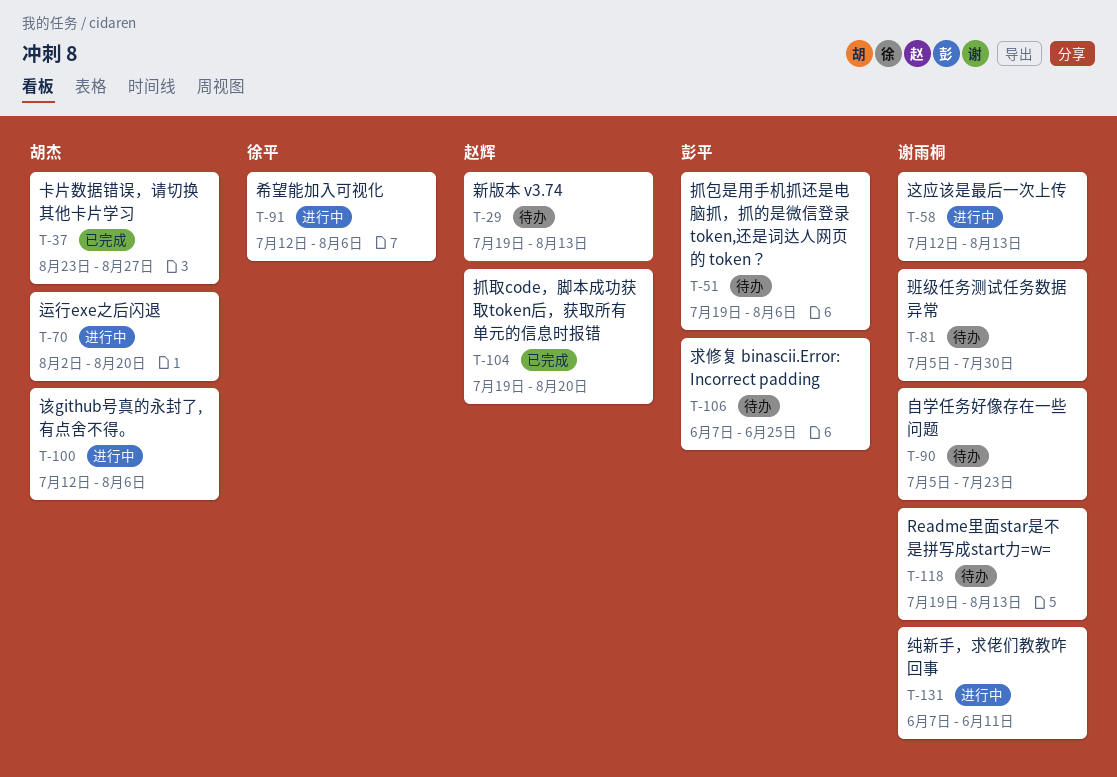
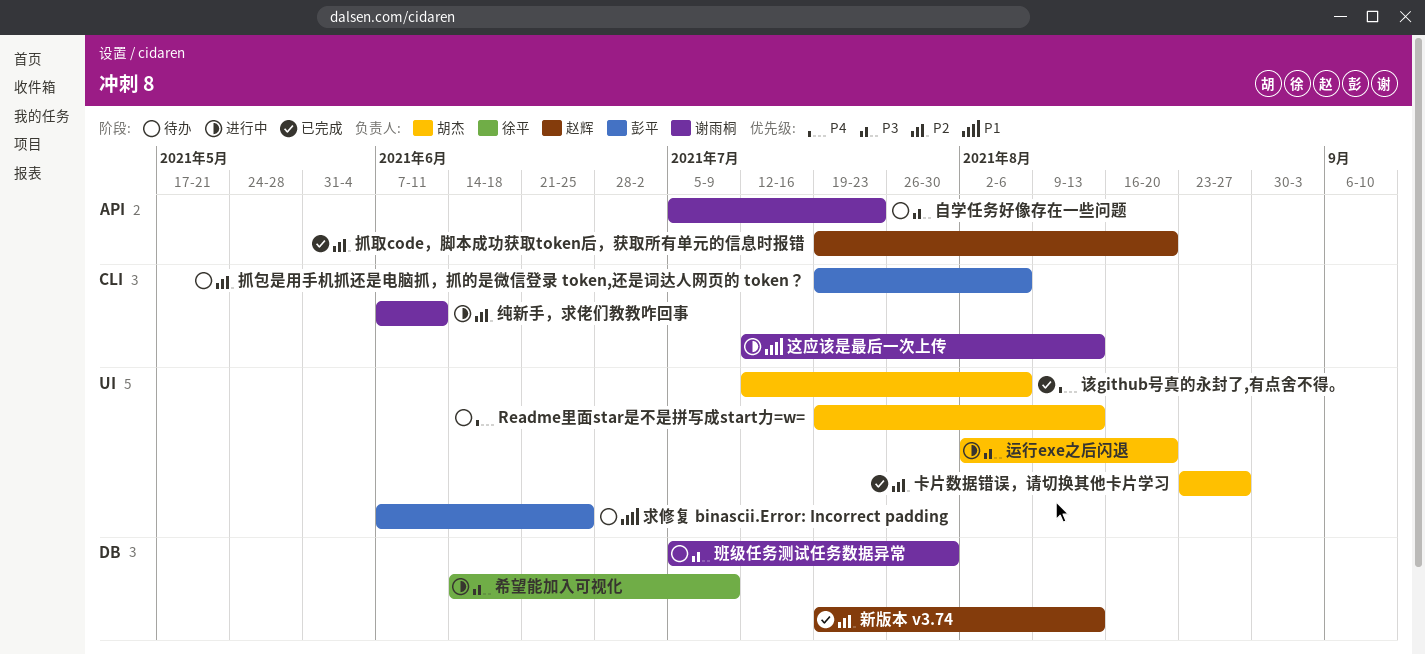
Readme里面star是不是拼写成start力=w=, owner: 谢雨桐 -> 胡杰
希望能加入可视化, start: Jul 12 -> Jun 14
希望能加入可视化, due: Aug 6 -> Jul 9
新版本 v3.74, status: 待办 -> 已完成
该github号真的永封了,有点舍不得。, status: 进行中 -> 已完成

